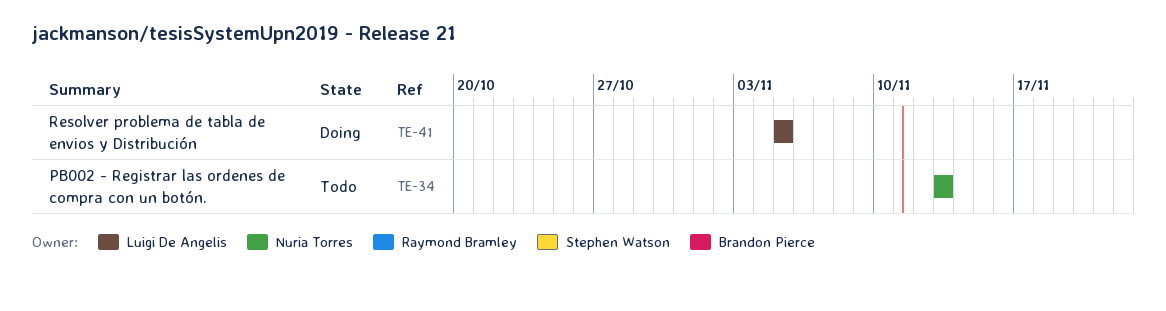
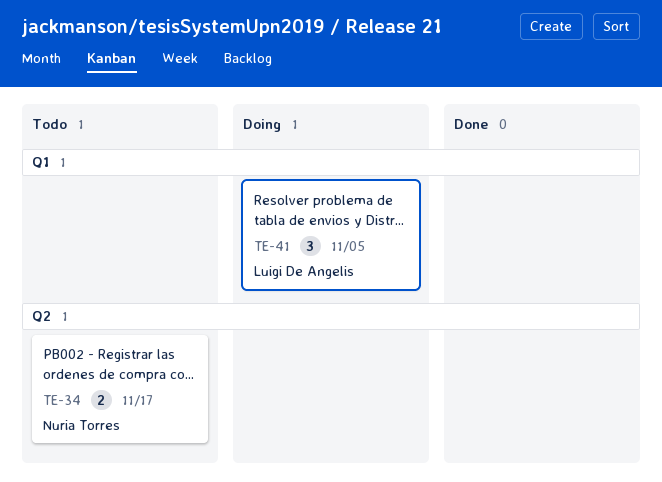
TE-34, due: Nov 13 -> Nov 17

